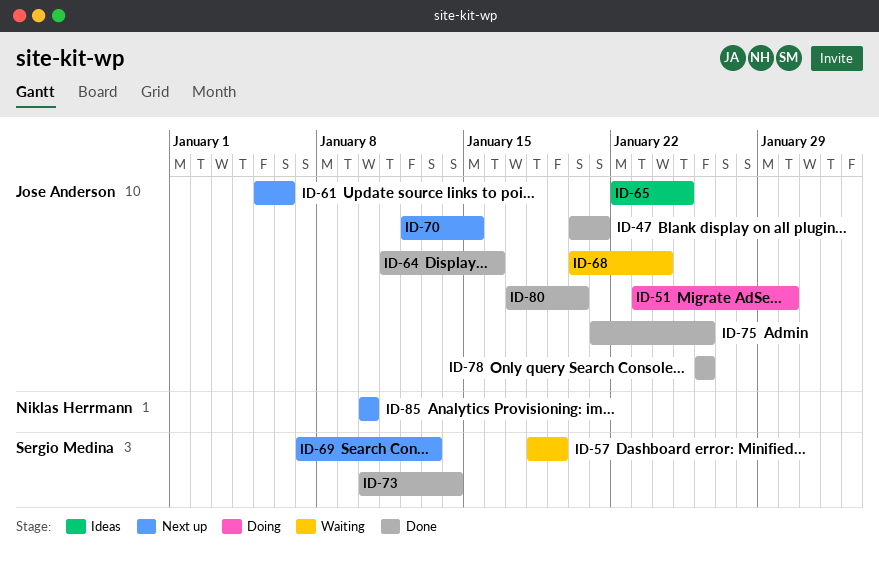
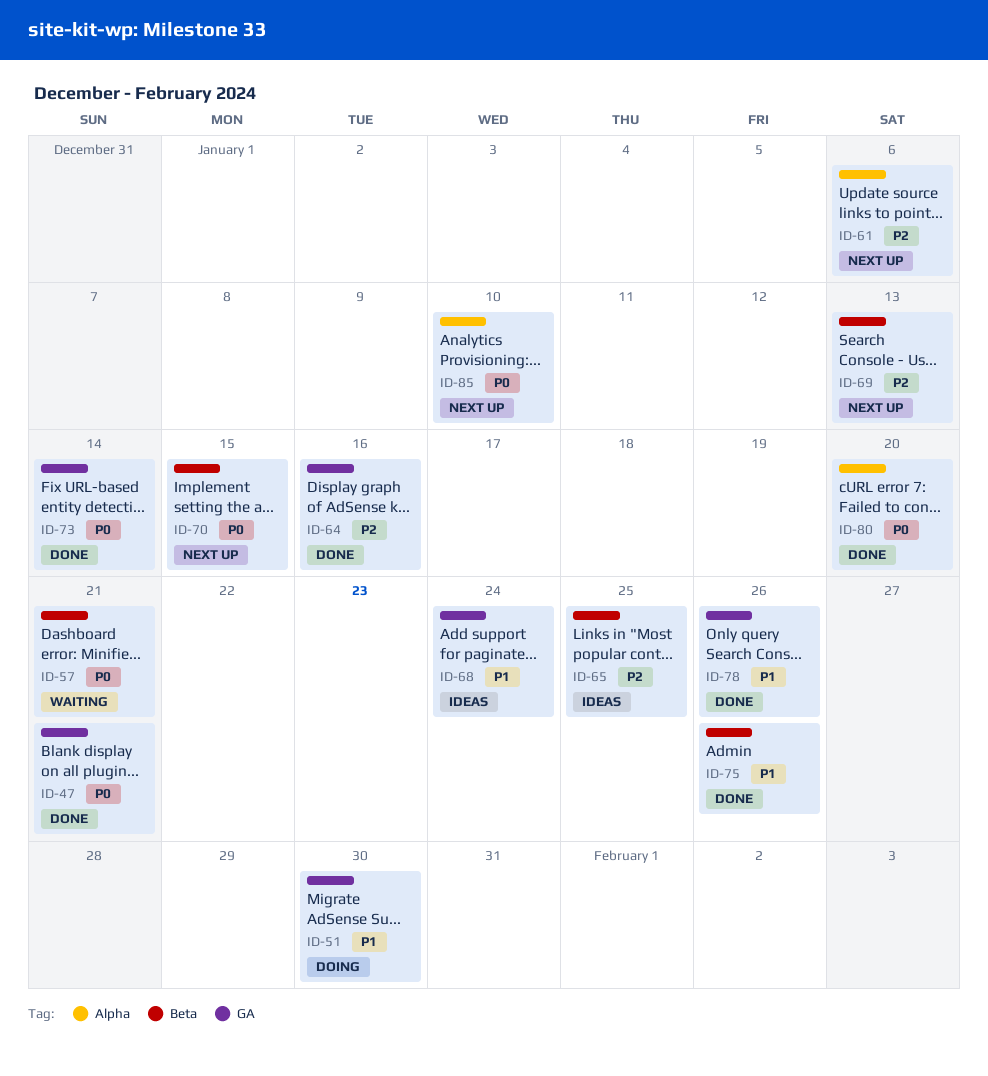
ID-57, due: Jan 19 -> Jan 21
ID-68, status: Waiting -> Ideas

